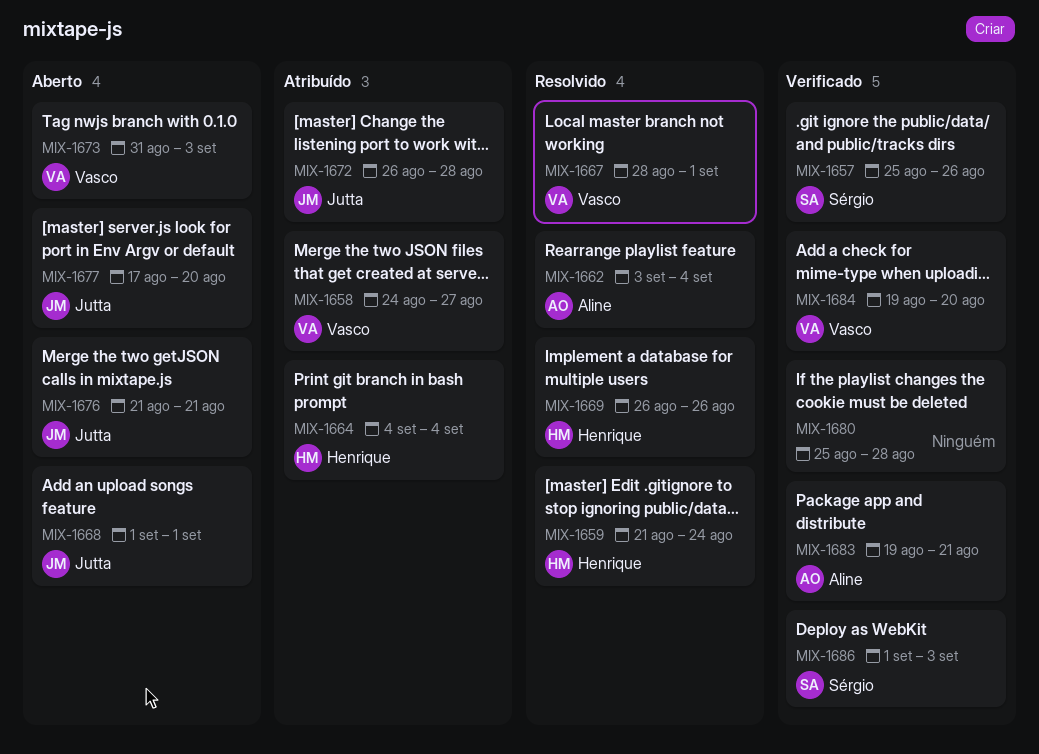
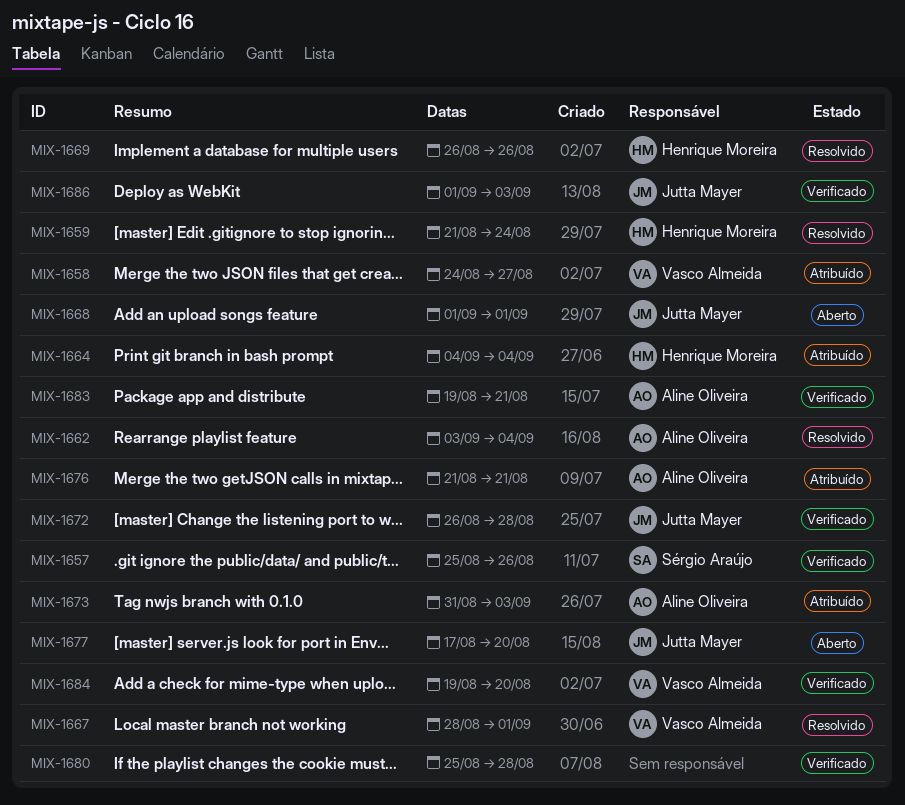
MIX-1672, status: Atribuído -> Verificado
MIX-1673, status: Aberto -> Atribuído
MIX-1673, owner: Vasco Almeida -> Aline Oliveira
MIX-1676, status: Aberto -> Atribuído
MIX-1676, owner: Jutta Mayer -> Aline Oliveira
MIX-1686, owner: Sérgio Araújo -> Jutta Mayer

